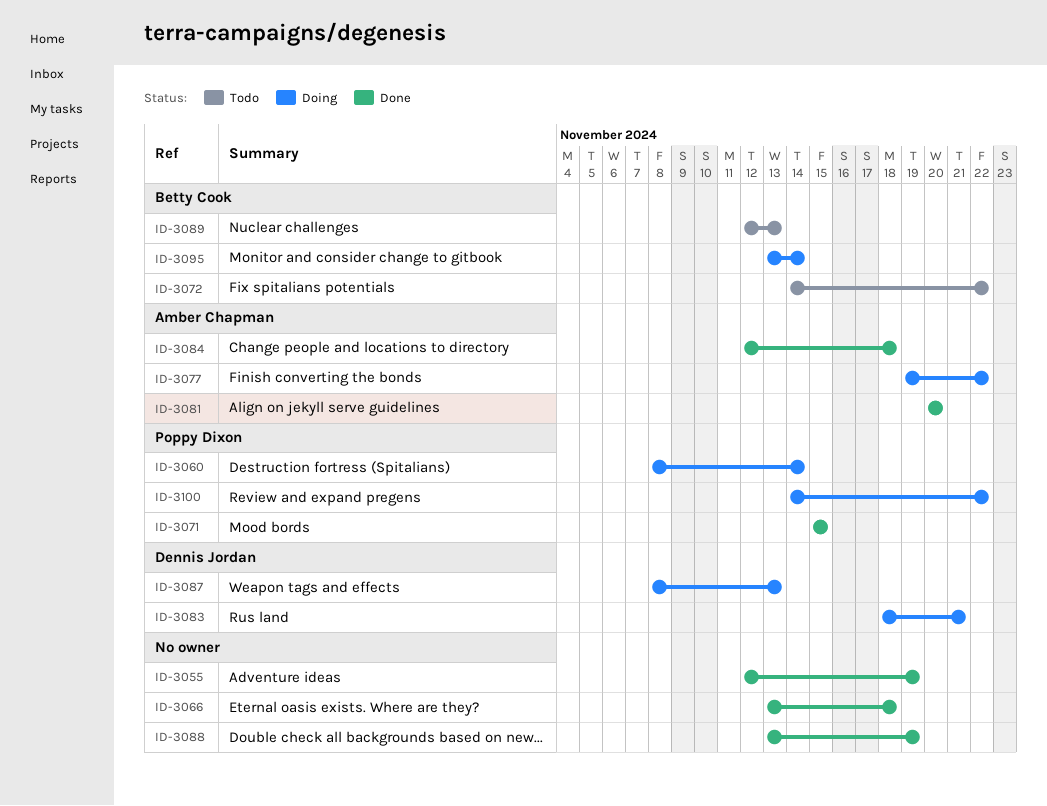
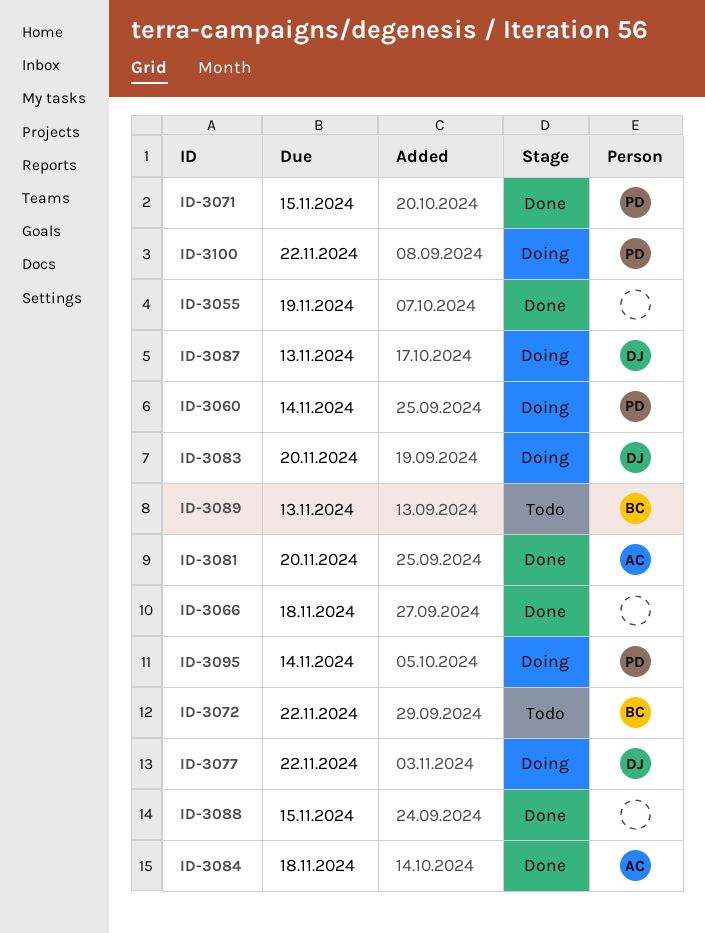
ID-3077, owner: Amber Chapman -> Dennis Jordan
ID-3083, due: Nov 21 -> Nov 20
ID-3088, due: Nov 19 -> Nov 15
ID-3095, owner: Betty Cook -> Poppy Dixon

